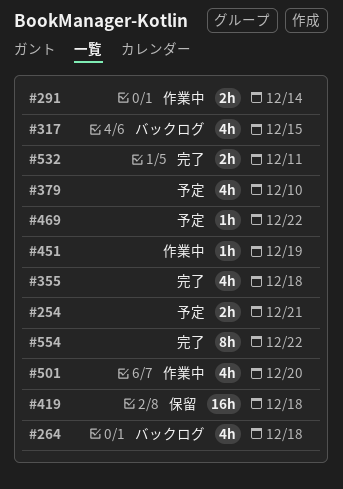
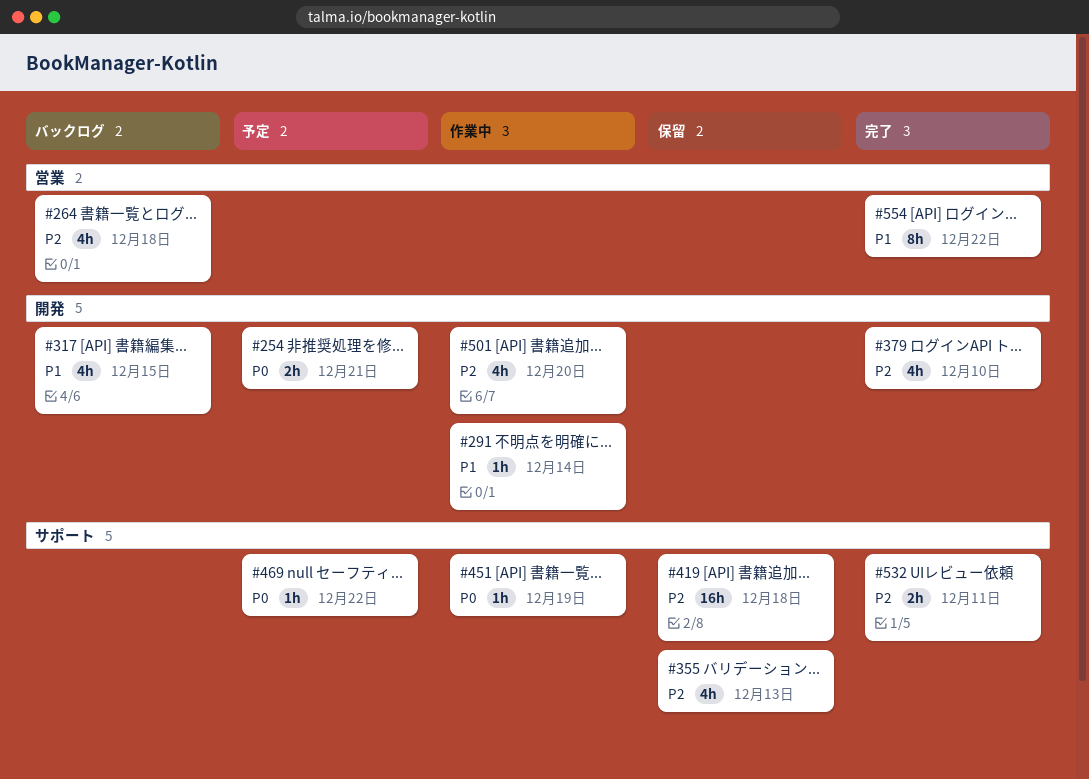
#291, estimate: 2h -> 1h
#355, status: 完了 -> 保留
#355, due: Dec 18 -> Dec 13
#379, status: 予定 -> 完了

